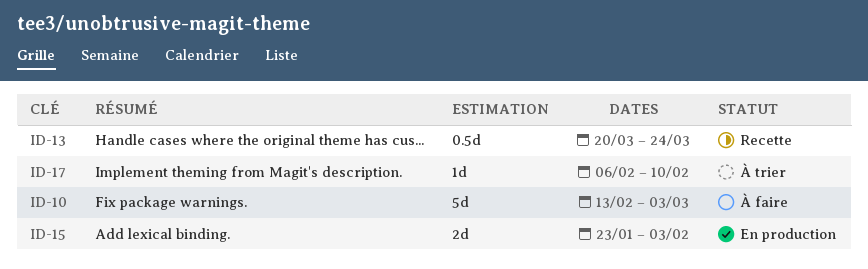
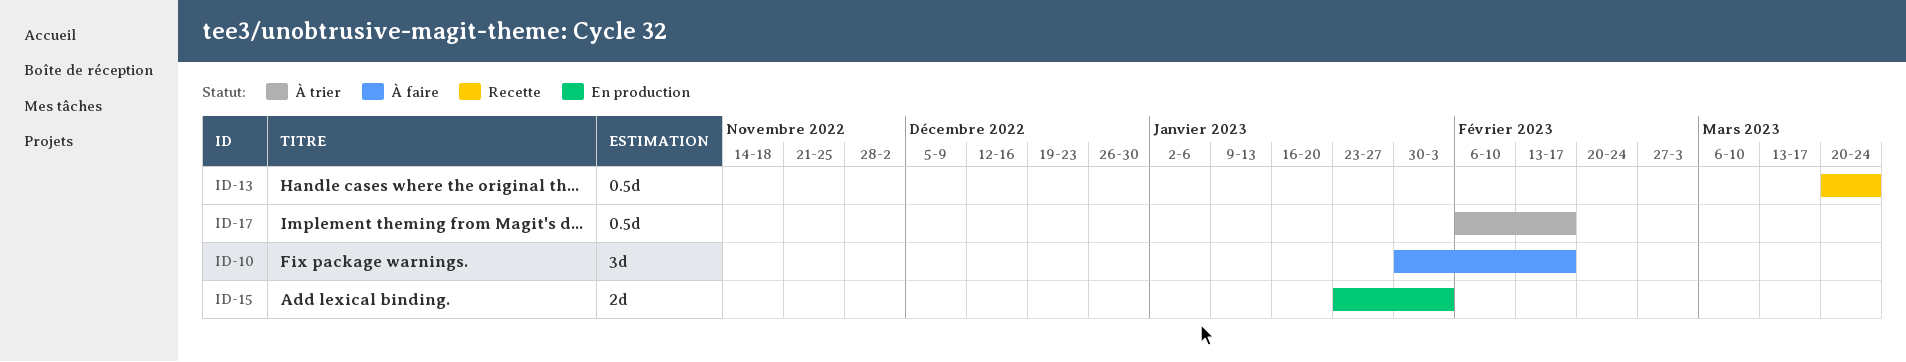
ID-10, estimate: 5d -> 3d
ID-10, start: Feb 13 -> Jan 30
ID-10, due: Mar 3 -> Feb 17
ID-17, estimate: 1d -> 0.5d
ID-17, due: Feb 10 -> Feb 17

